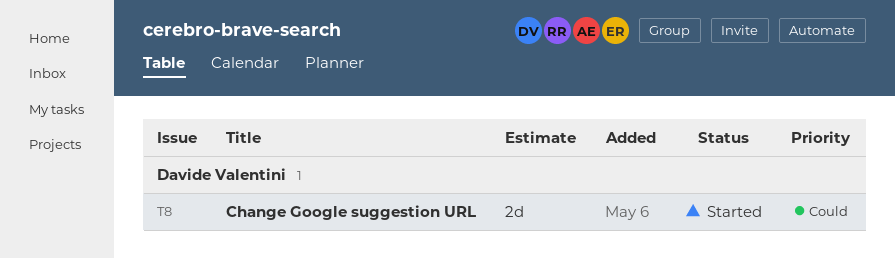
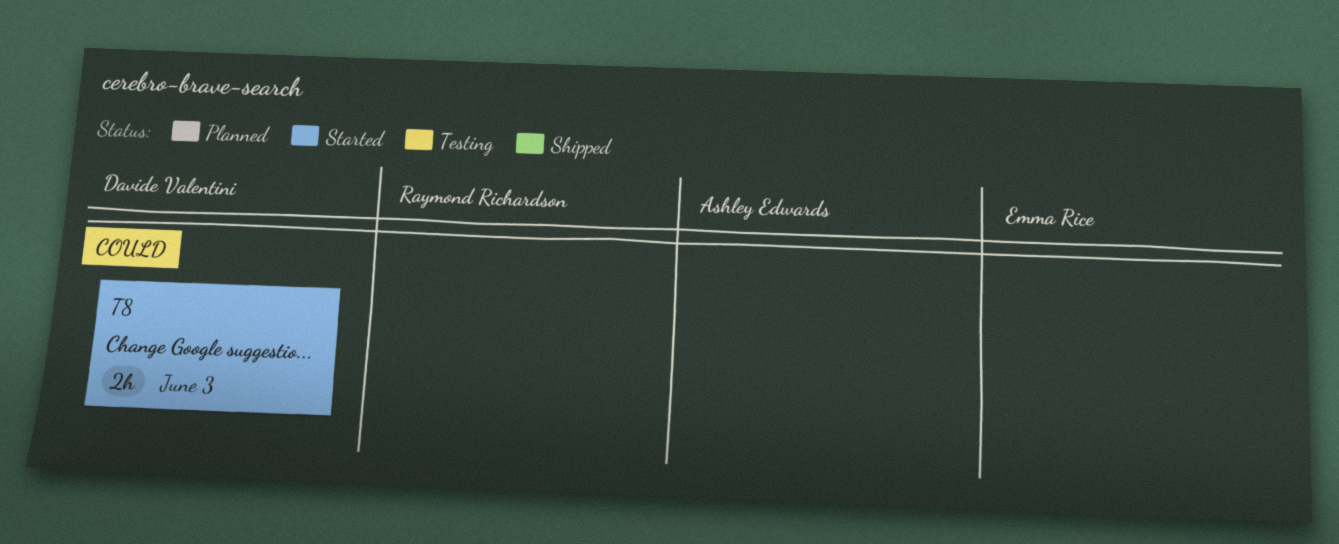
T8, estimate: 2d -> 2h

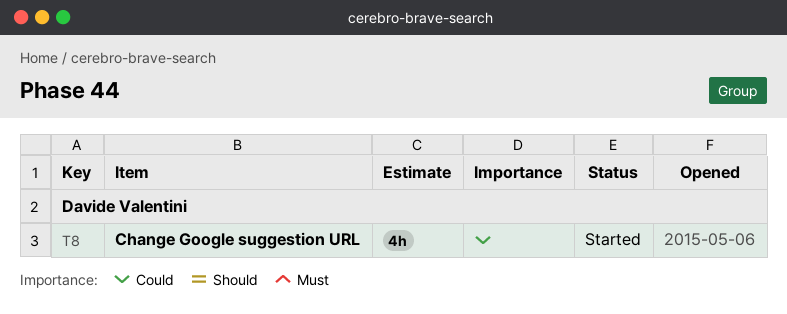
T8, estimate: 2h -> 4h

